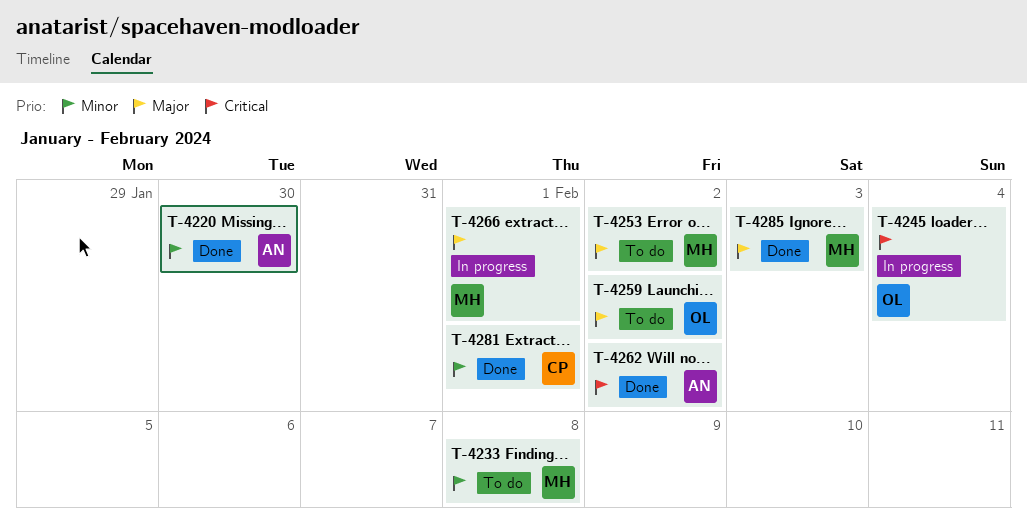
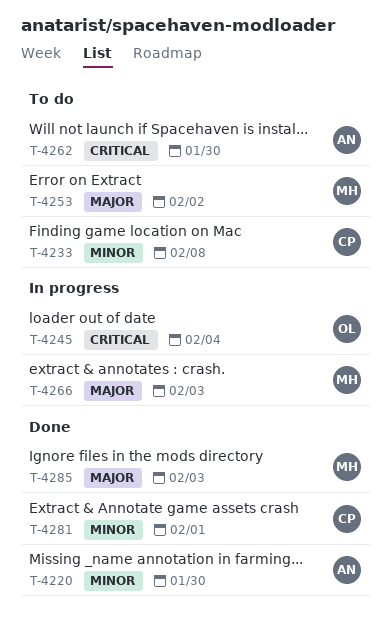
T-4233, owner: MH -> CP
T-4259: present -> none
T-4262, status: Done -> To do
T-4262, due: Feb 2 -> Jan 30
T-4266, due: Feb 1 -> Feb 3

